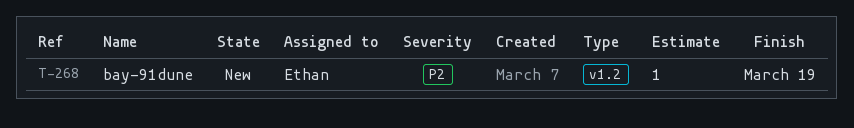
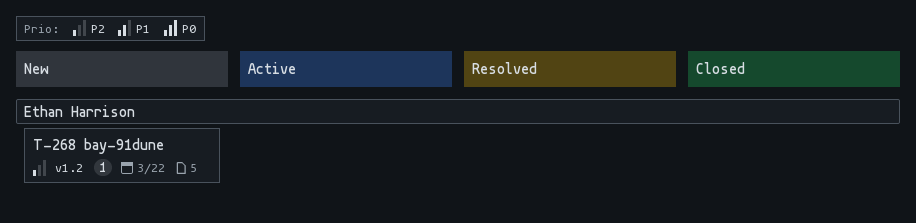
T-268, due: Mar 19 -> Mar 22

